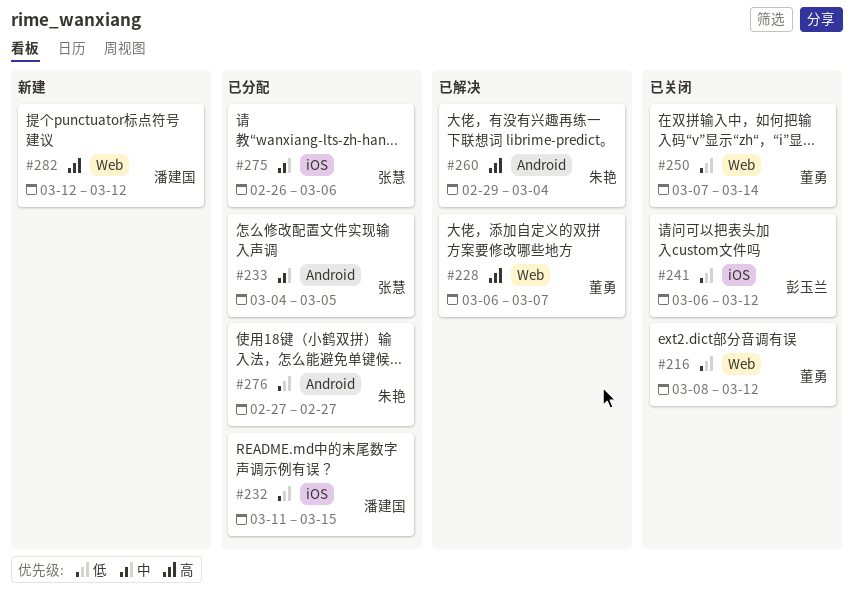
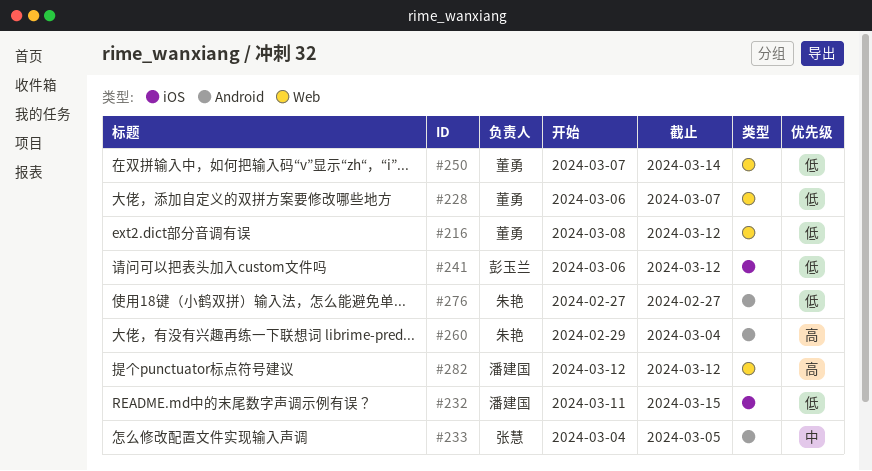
#228, priority: 高 -> 低
#275: present -> none

